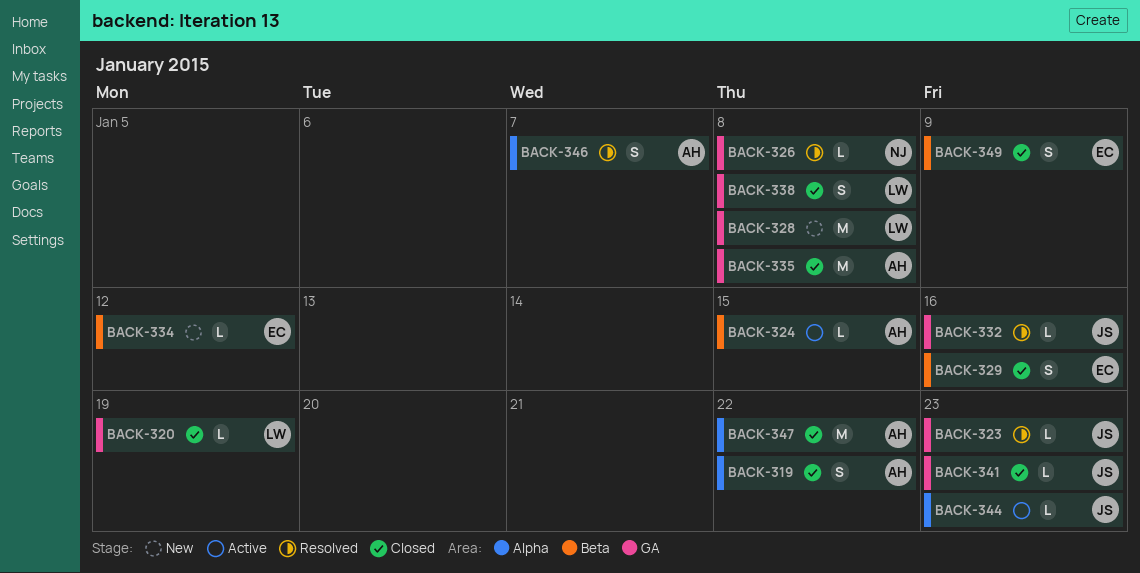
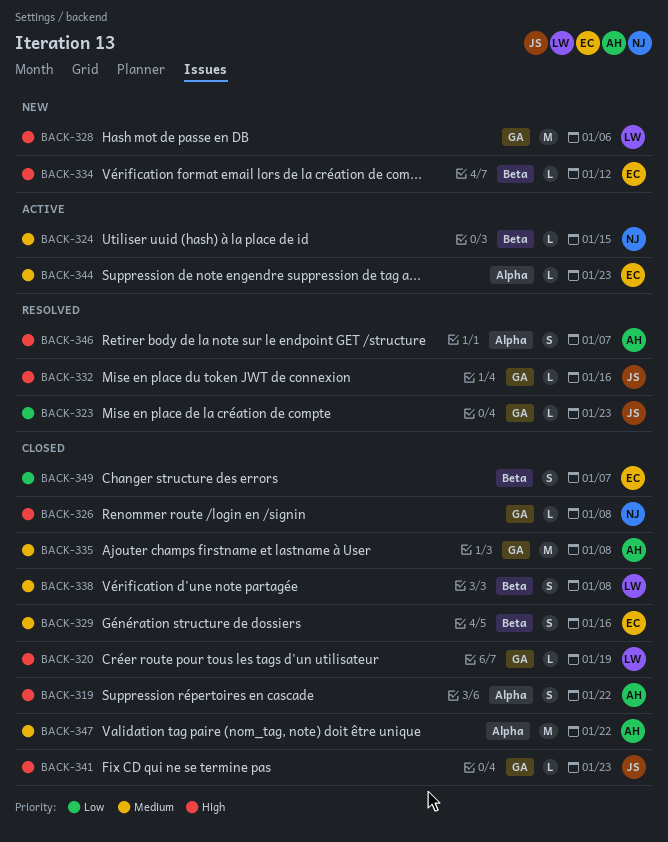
BACK-324, owner: AH -> NJ
BACK-326, status: Resolved -> Closed
BACK-328, due: Jan 8 -> Jan 6
BACK-338, label: GA -> Beta
BACK-344, owner: JS -> EC
BACK-349, due: Jan 9 -> Jan 7

